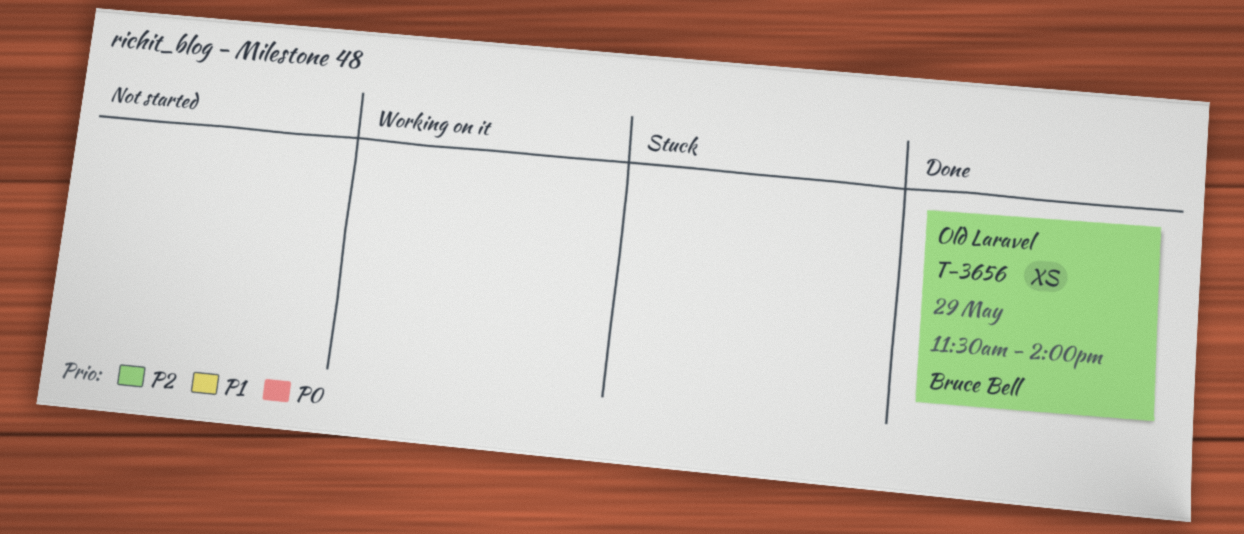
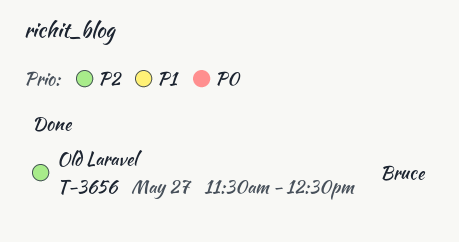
T-3656, day: May 29 -> May 27
T-3656, ends: 14:00 -> 12:30

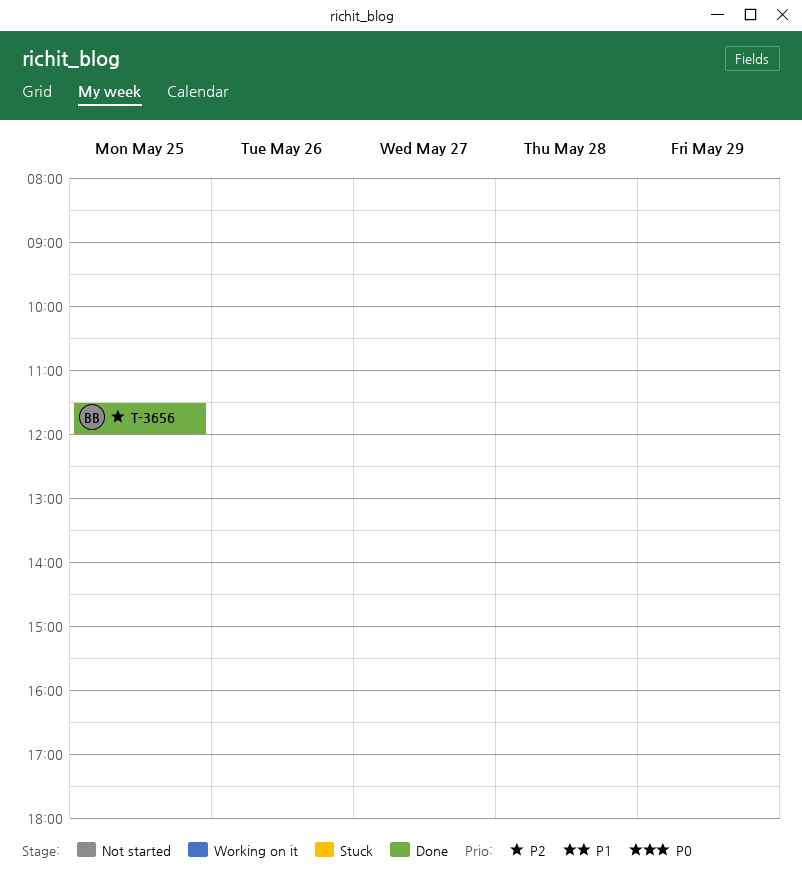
T-3656, day: May 27 -> May 25
T-3656, ends: 12:30 -> 12:00

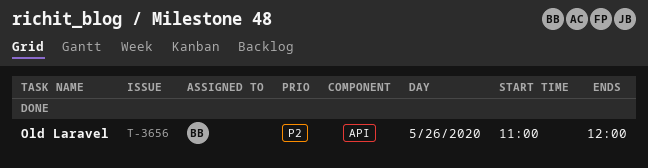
T-3656, day: May 25 -> May 26
T-3656, begins: 11:30 -> 11:00

